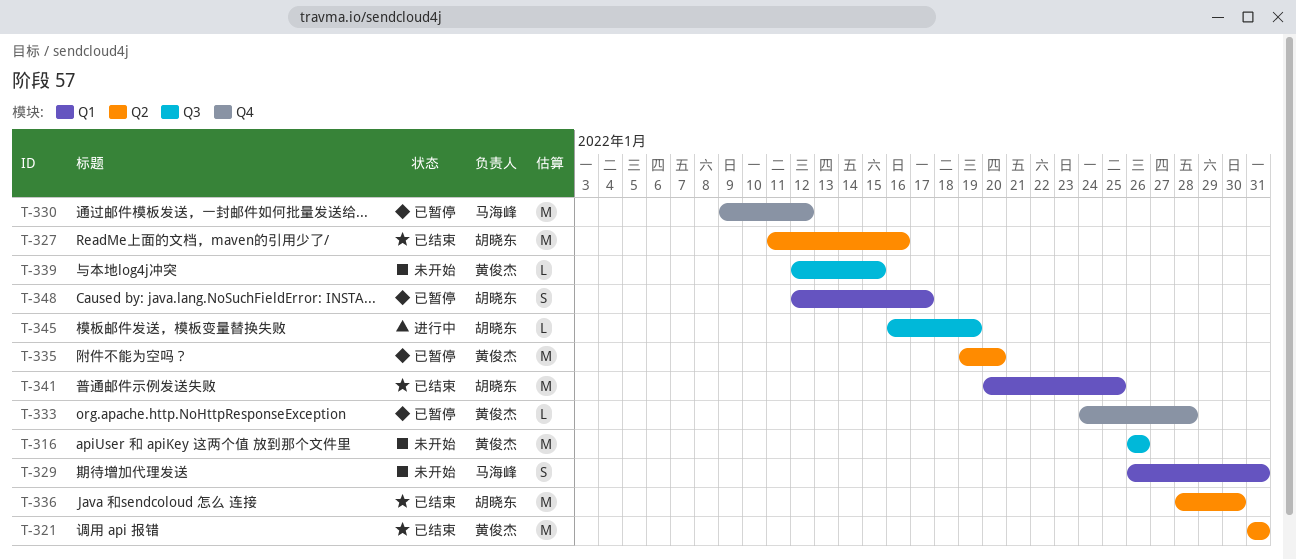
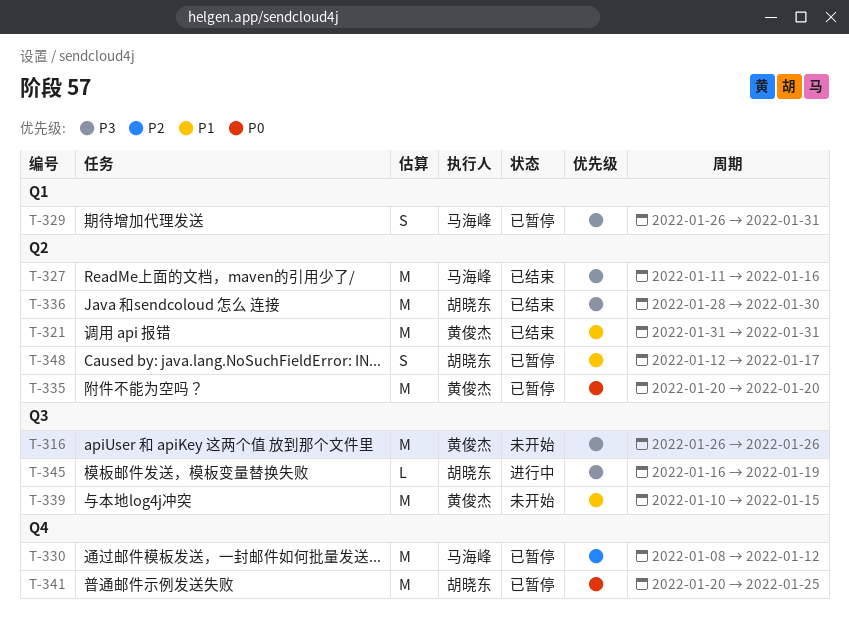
T-327, owner: 胡晓东 -> 马海峰
T-329, status: 未开始 -> 已暂停
T-330, start: Jan 9 -> Jan 8
T-333: present -> none
T-335, start: Jan 19 -> Jan 20
T-339, estimate: L -> M
T-339, start: Jan 12 -> Jan 10
T-341, status: 已结束 -> 已暂停
T-341, label: Q1 -> Q4
T-348, label: Q1 -> Q2

